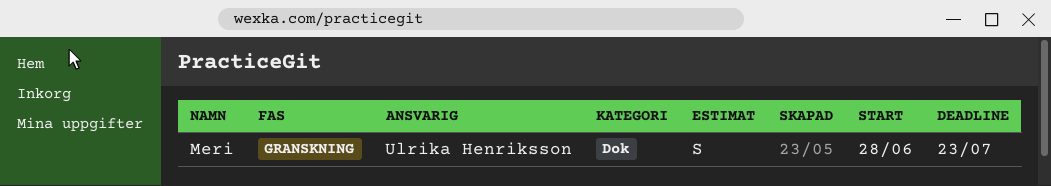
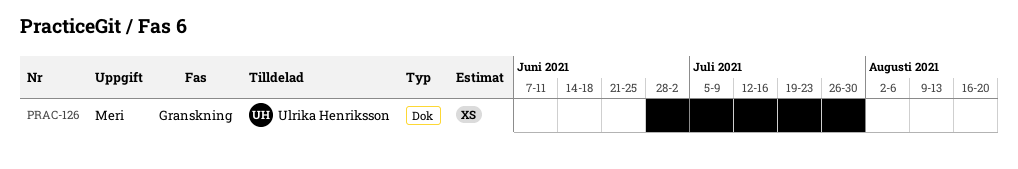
Meri, estimate: S -> XS
Meri, due: Jul 23 -> Jul 30

